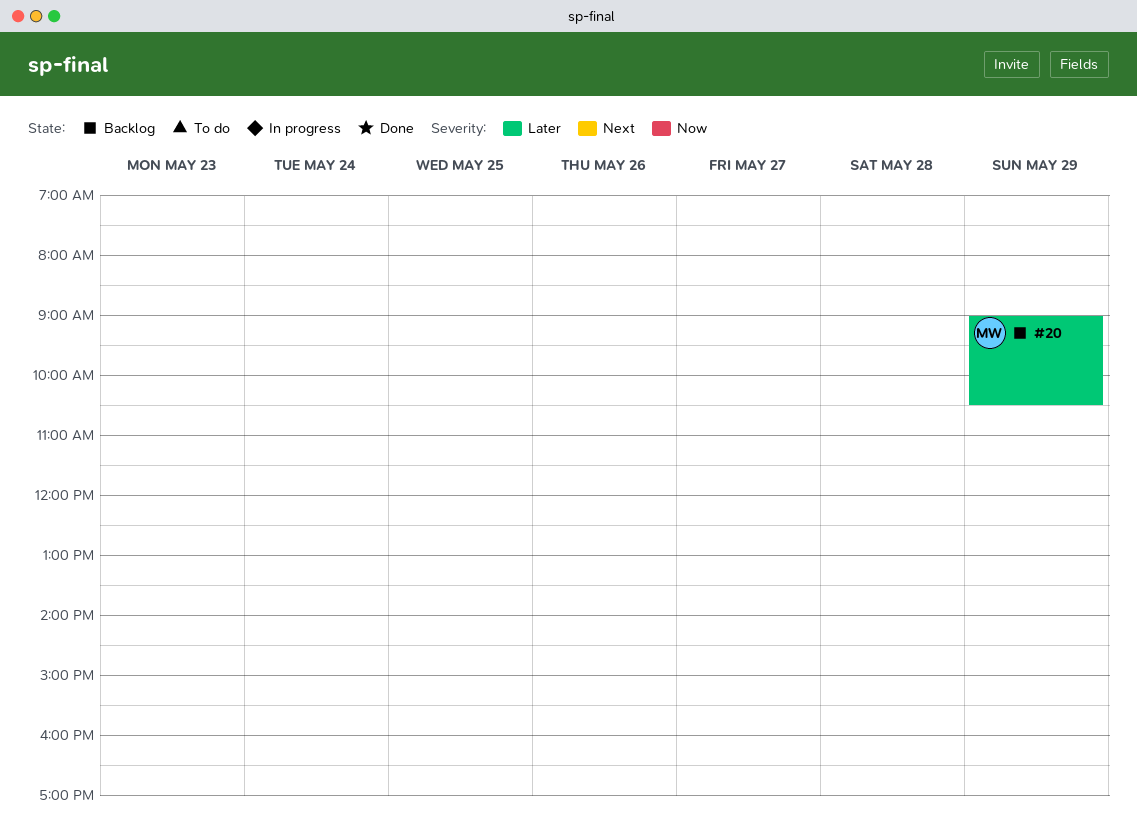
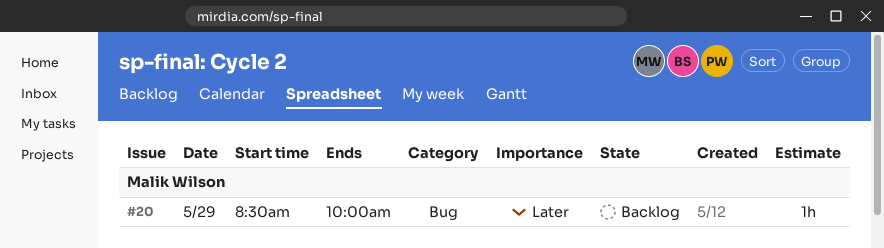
#20, begins: 09:00 -> 08:30
#20, ends: 10:30 -> 10:00

